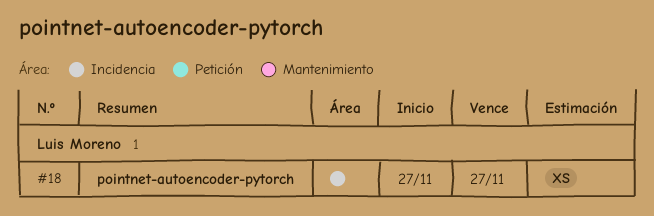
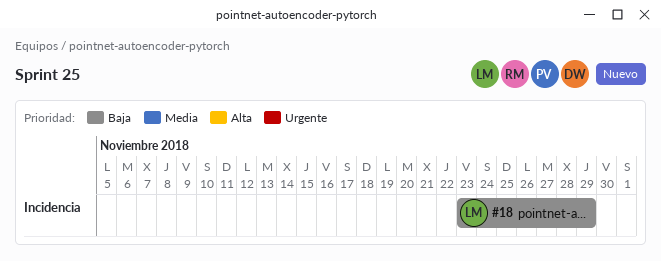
#18, start: Nov 27 -> Nov 23
#18, due: Nov 27 -> Nov 29

